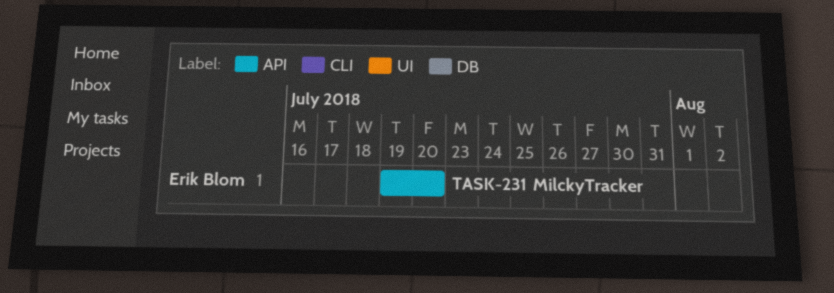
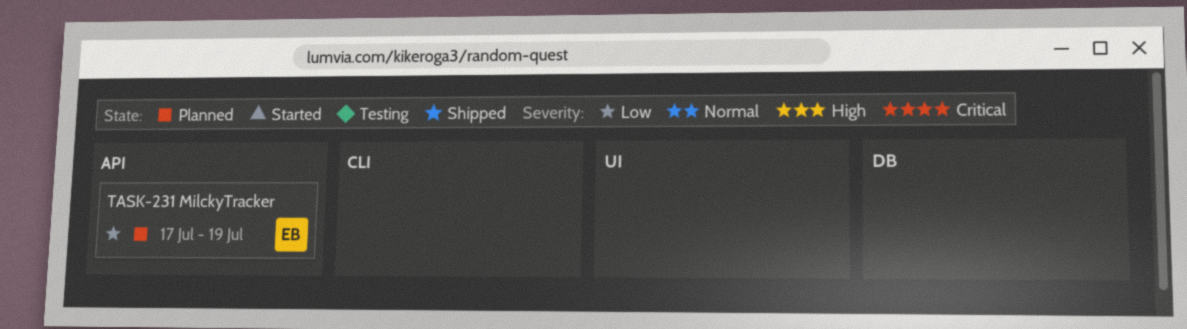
TASK-231, start: Jul 19 -> Jul 17
TASK-231, due: Jul 20 -> Jul 19

